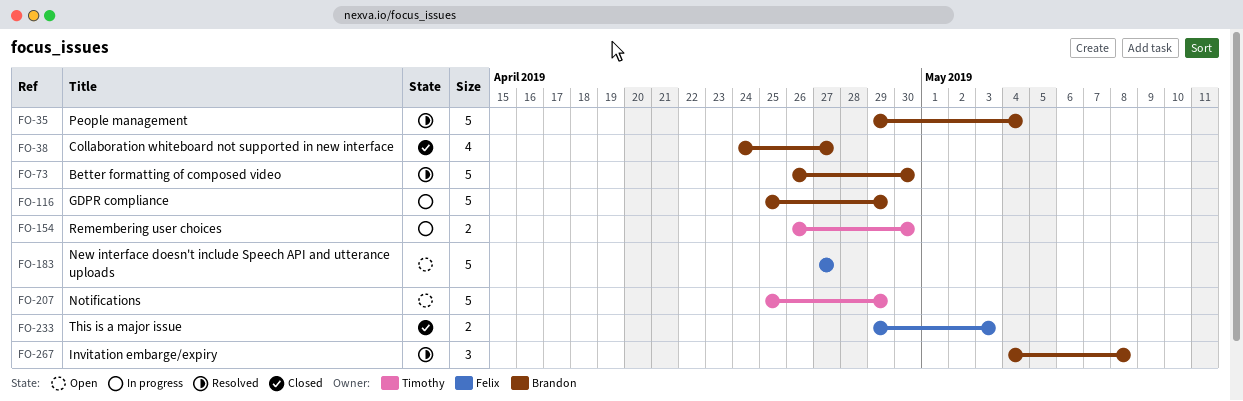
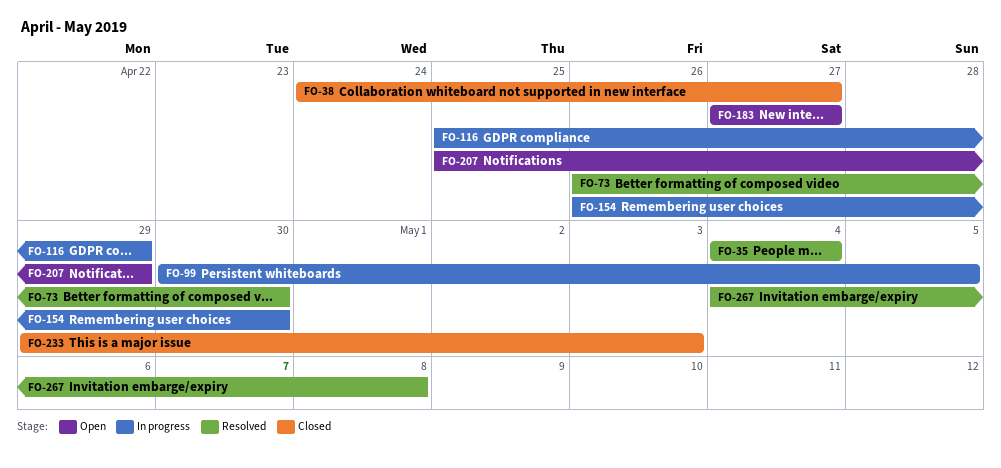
FO-35, start: Apr 29 -> May 4
FO-99: none -> present

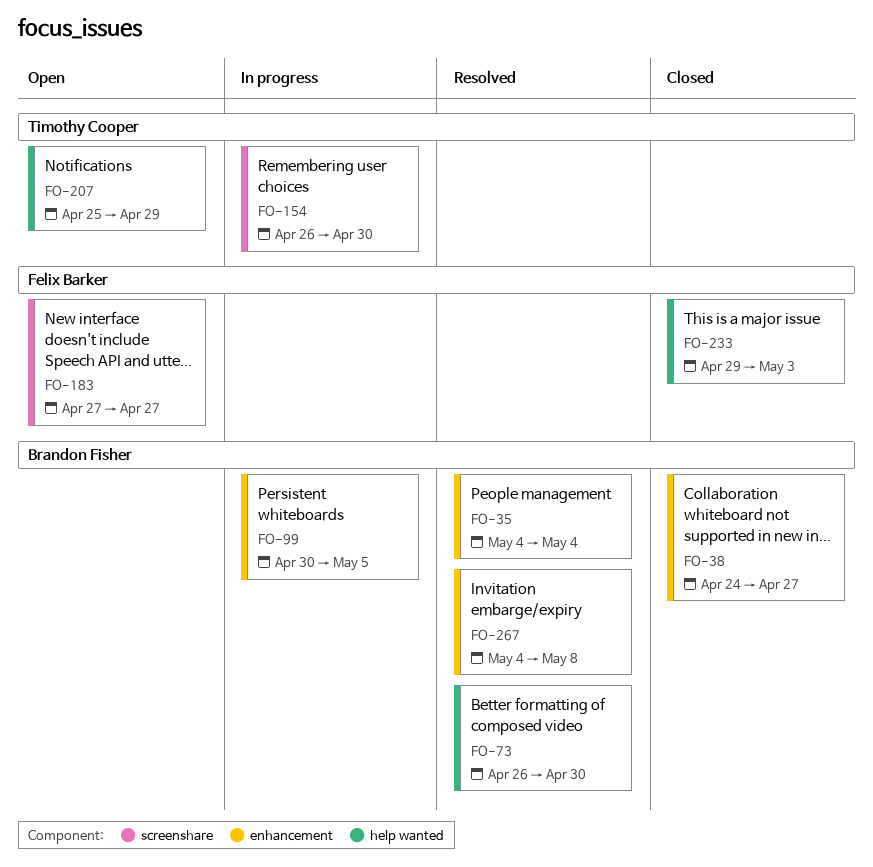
FO-116: present -> none

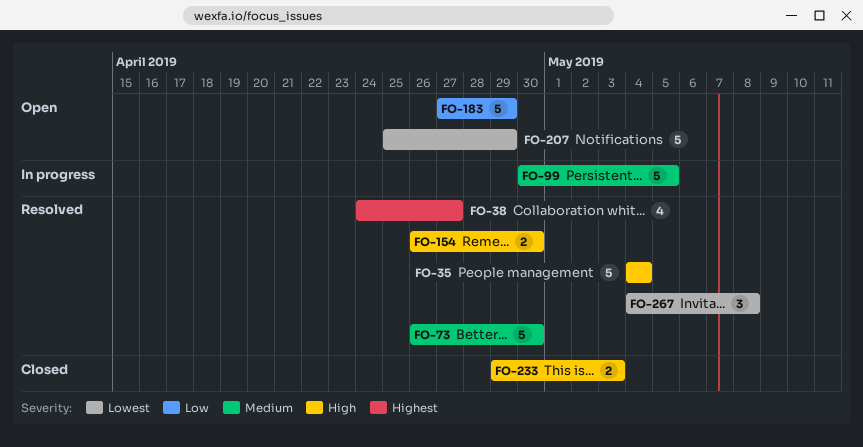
FO-38, status: Closed -> Resolved
FO-154, status: In progress -> Resolved
FO-183, due: Apr 27 -> Apr 29

